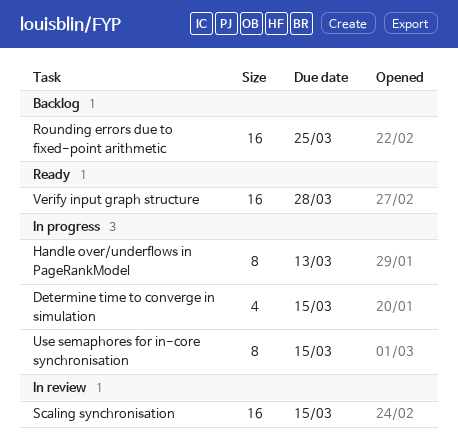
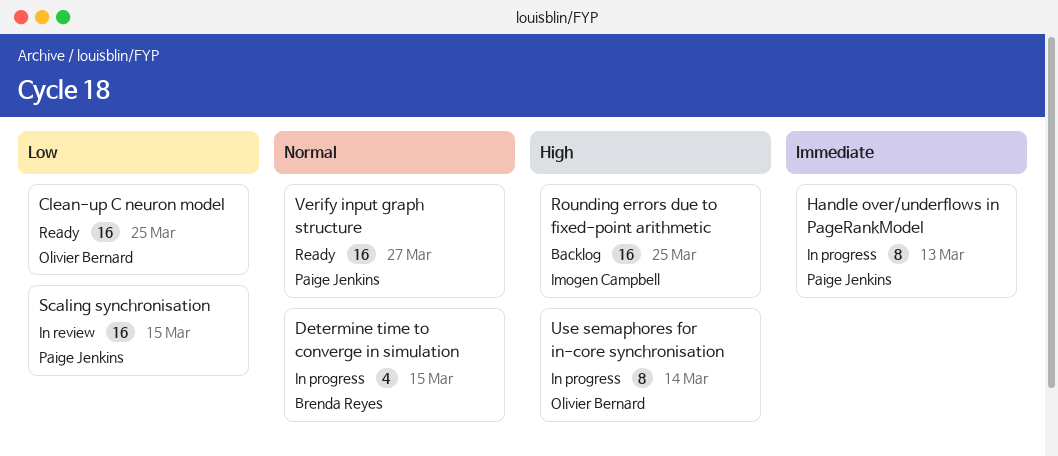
Clean-up C neuron model: none -> present
Use semaphores for in-core synchronisation, due: Mar 15 -> Mar 14
Verify input graph structure, due: Mar 28 -> Mar 27

